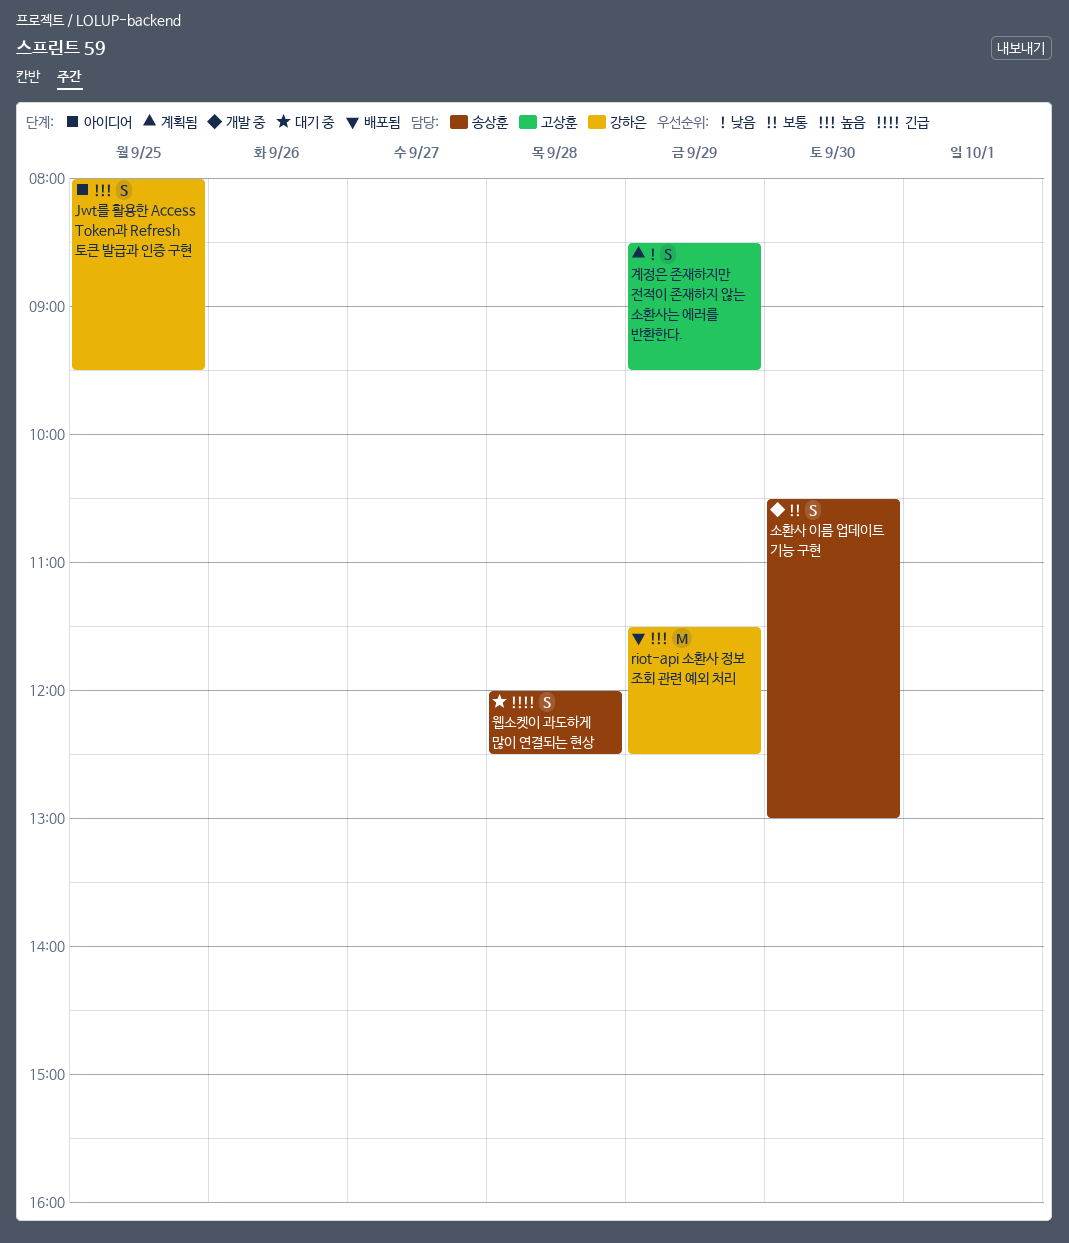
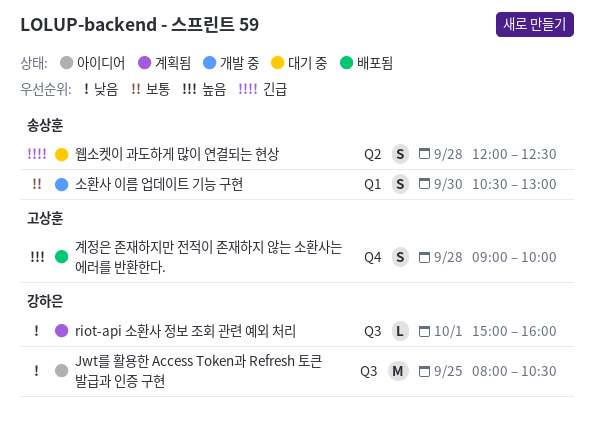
Jwt를 활용한 Access Token과 Refresh 토큰 발급과 인증 구현, priority: 높음 -> 낮음
Jwt를 활용한 Access Token과 Refresh 토큰 발급과 인증 구현, estimate: S -> M
Jwt를 활용한 Access Token과 Refresh 토큰 발급과 인증 구현, ends: 09:30 -> 10:30
riot-api 소환사 정보 조회 관련 예외 처리, status: 배포됨 -> 계획됨
riot-api 소환사 정보 조회 관련 예외 처리, priority: 높음 -> 낮음
riot-api 소환사 정보 조회 관련 예외 처리, estimate: M -> L
riot-api 소환사 정보 조회 관련 예외 처리, day: Sep 29 -> Oct 1
riot-api 소환사 정보 조회 관련 예외 처리, begins: 11:30 -> 15:00
riot-api 소환사 정보 조회 관련 예외 처리, ends: 12:30 -> 16:00
계정은 존재하지만 전적이 존재하지 않는 소환사는 에러를 반환한다., status: 계획됨 -> 배포됨
계정은 존재하지만 전적이 존재하지 않는 소환사는 에러를 반환한다., priority: 낮음 -> 높음
계정은 존재하지만 전적이 존재하지 않는 소환사는 에러를 반환한다., day: Sep 29 -> Sep 28
계정은 존재하지만 전적이 존재하지 않는 소환사는 에러를 반환한다., begins: 08:30 -> 09:00
계정은 존재하지만 전적이 존재하지 않는 소환사는 에러를 반환한다., ends: 09:30 -> 10:00

